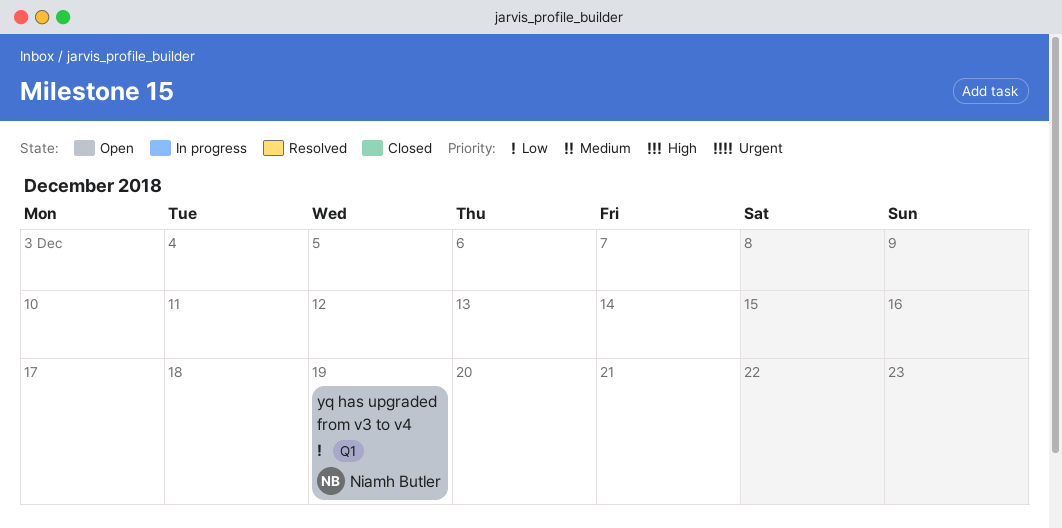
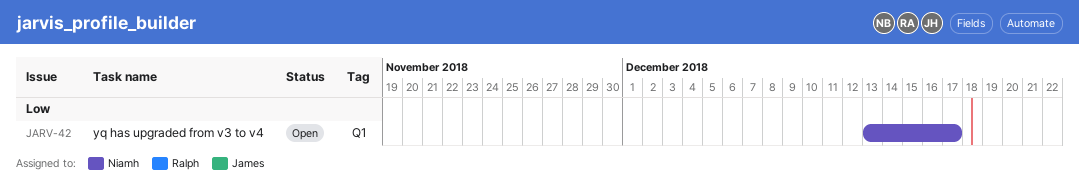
yq has upgraded from v3 to v4, due: Dec 19 -> Dec 17

